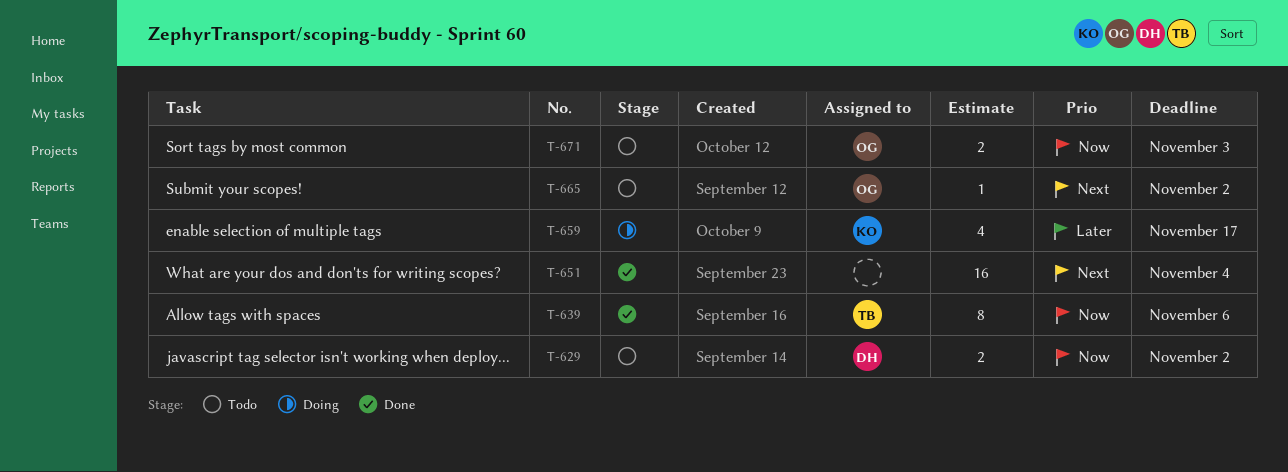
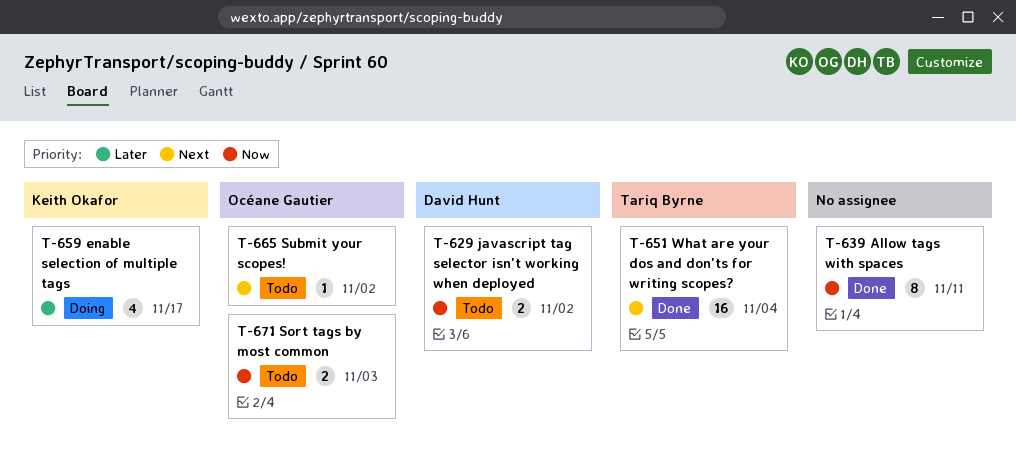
T-639, owner: Tariq Byrne -> none
T-639, due: Nov 6 -> Nov 11
T-651, owner: none -> Tariq Byrne

